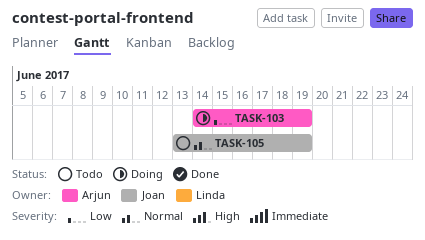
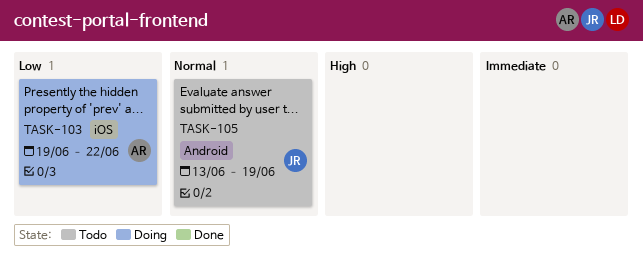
TASK-103, start: Jun 14 -> Jun 19
TASK-103, due: Jun 19 -> Jun 22

